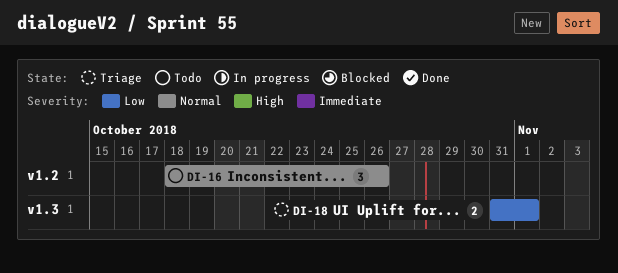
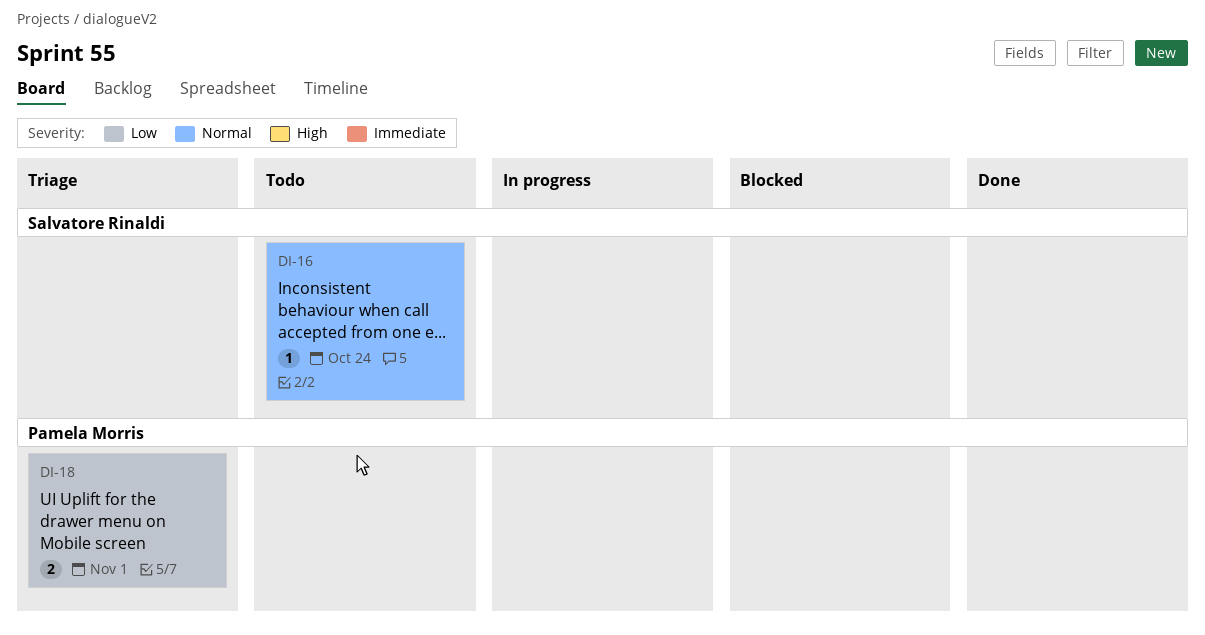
DI-16, estimate: 3 -> 1
DI-16, due: Oct 26 -> Oct 24

